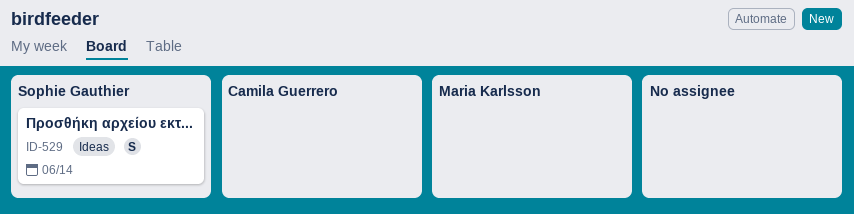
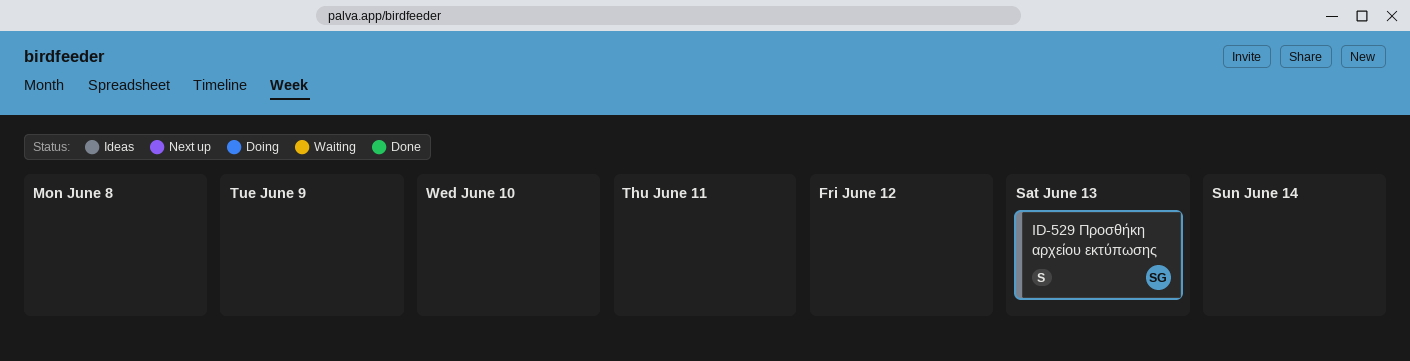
ID-529, due: Jun 14 -> Jun 13

